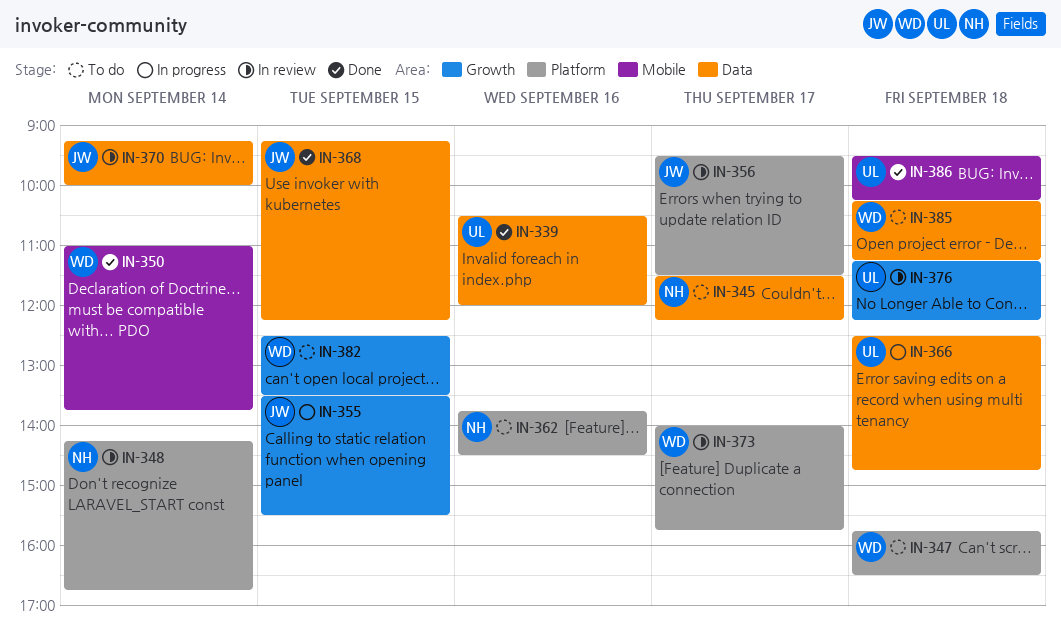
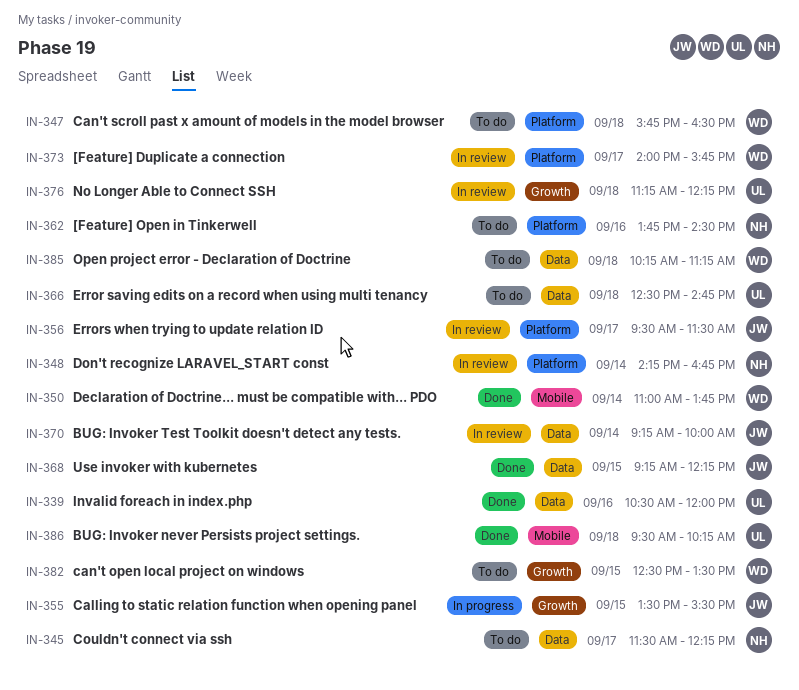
IN-366, status: In progress -> To do

